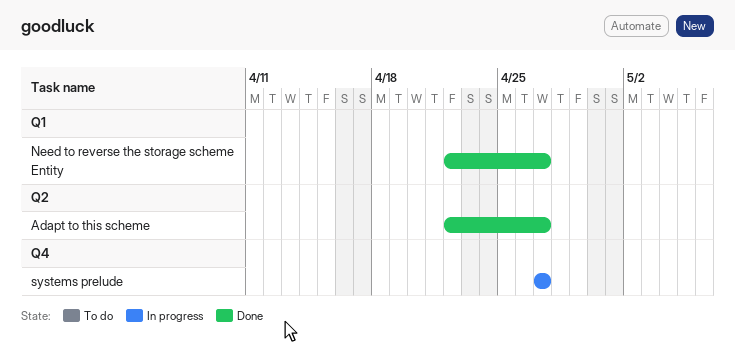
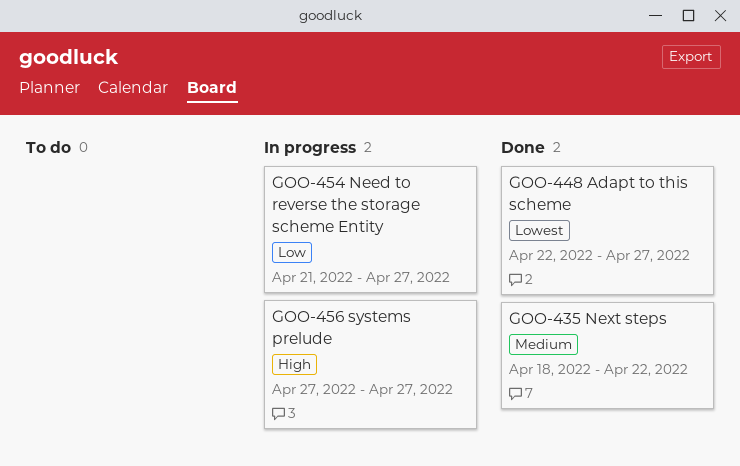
Need to reverse the storage scheme Entity, status: Done -> In progress
Need to reverse the storage scheme Entity, start: Apr 22 -> Apr 21
Next steps: none -> present

